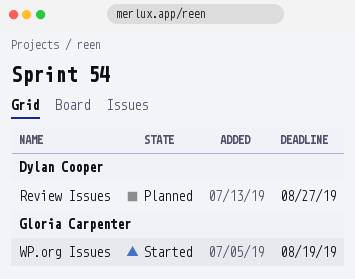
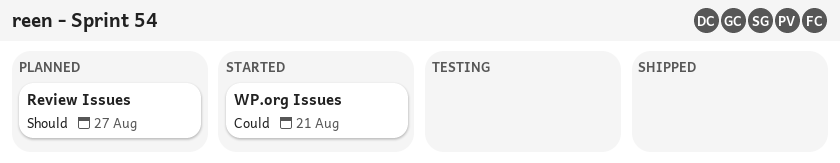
WP.org Issues, due: Aug 19 -> Aug 21

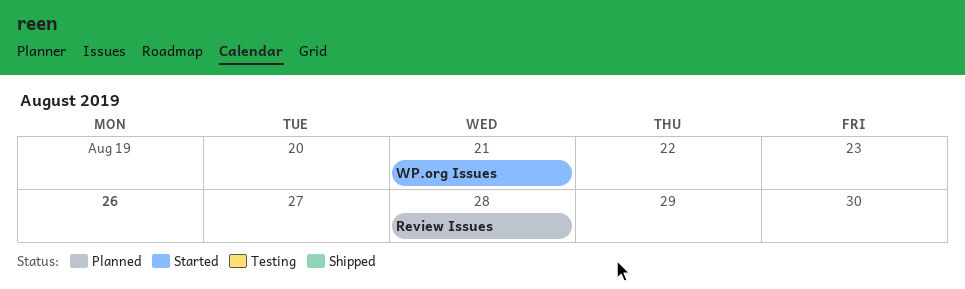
Review Issues, due: Aug 27 -> Aug 28

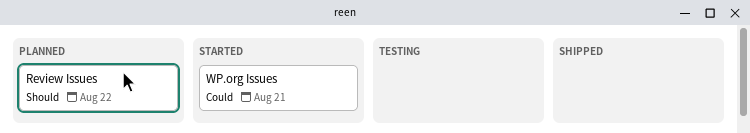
Review Issues, due: Aug 28 -> Aug 22

